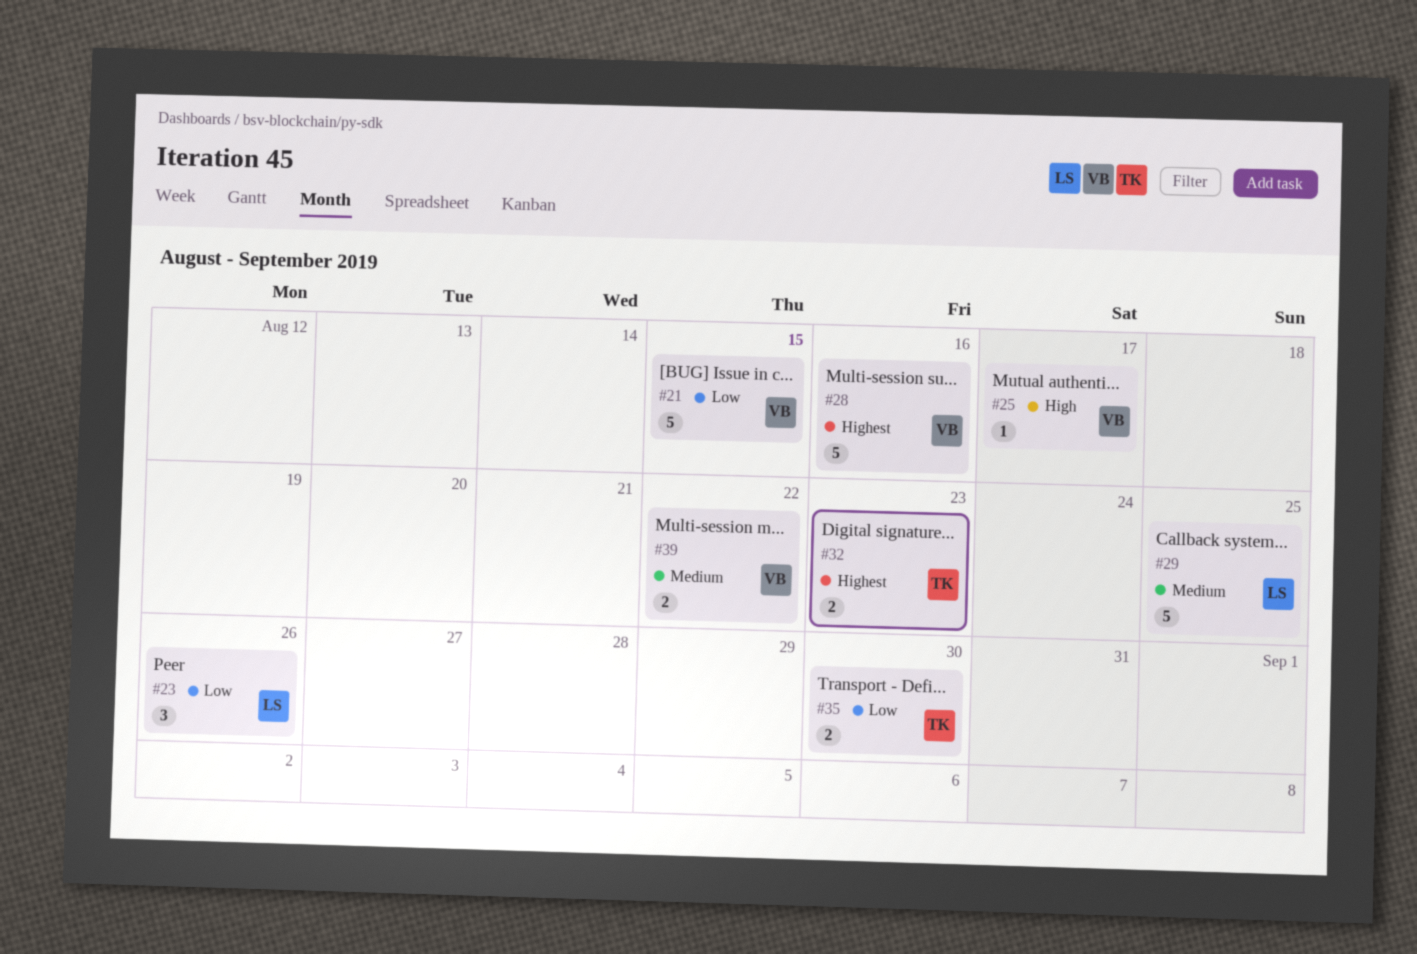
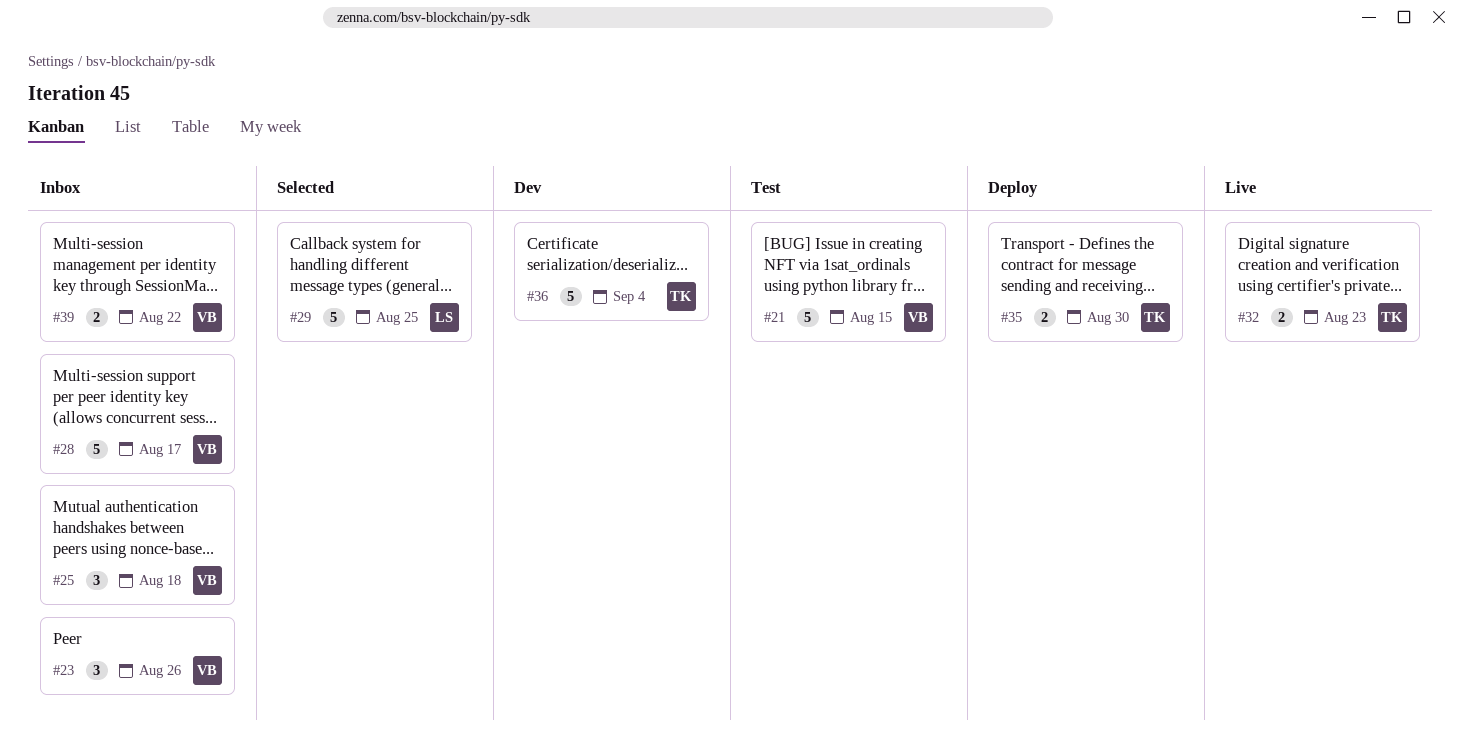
#23, owner: LS -> VB
#25, estimate: 1 -> 3
#25, due: Aug 17 -> Aug 18
#28, due: Aug 16 -> Aug 17
#36: none -> present

